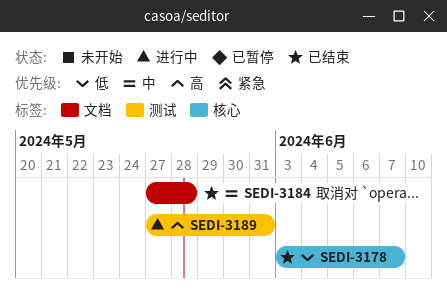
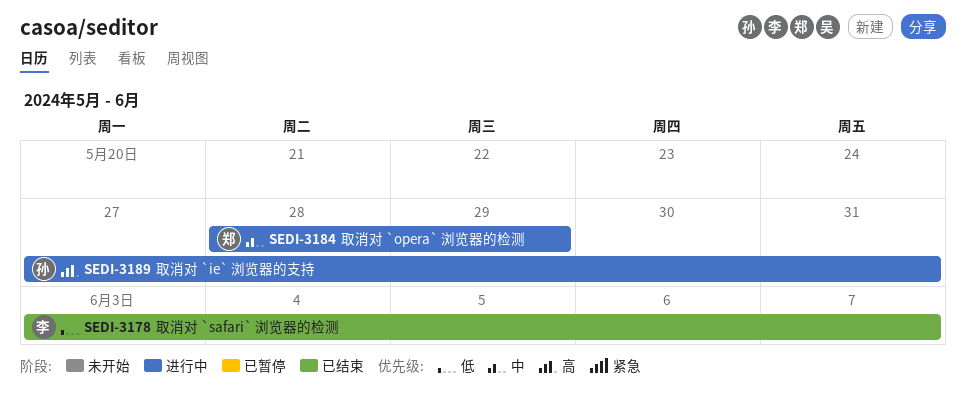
SEDI-3184, status: 已结束 -> 进行中
SEDI-3184, start: May 27 -> May 28
SEDI-3184, due: May 28 -> May 29

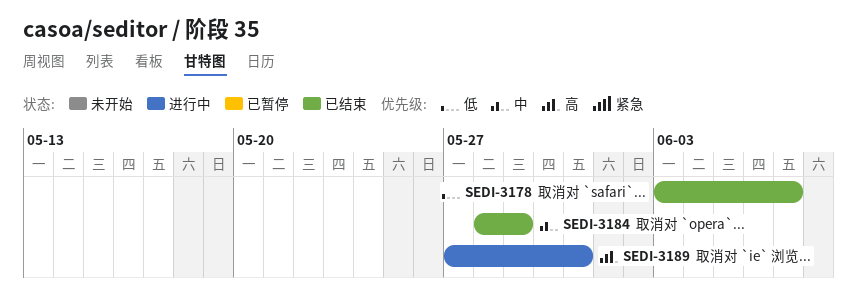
SEDI-3184, status: 进行中 -> 已结束

